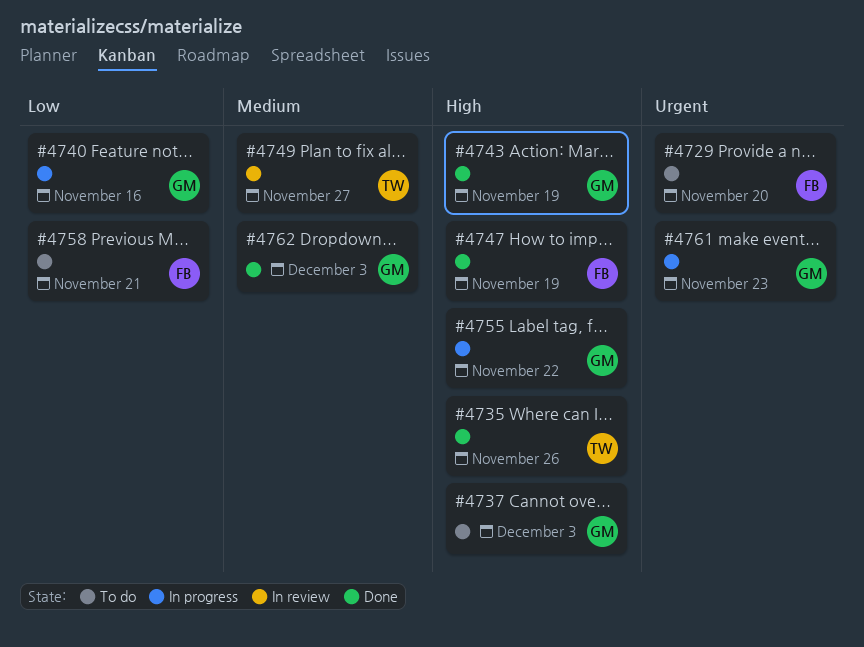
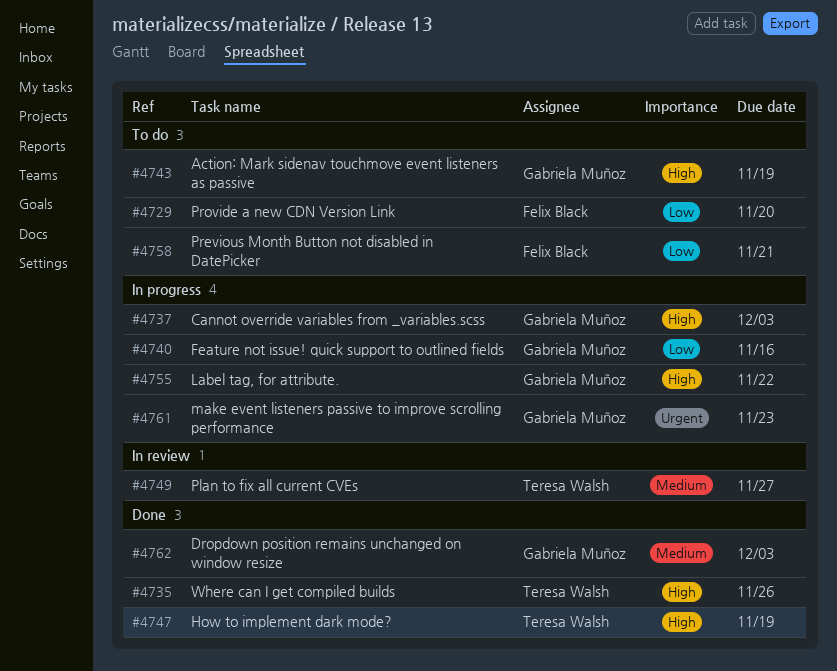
#4729, priority: Urgent -> Low
#4737, status: To do -> In progress
#4743, status: Done -> To do
#4747, owner: Felix Black -> Teresa Walsh

